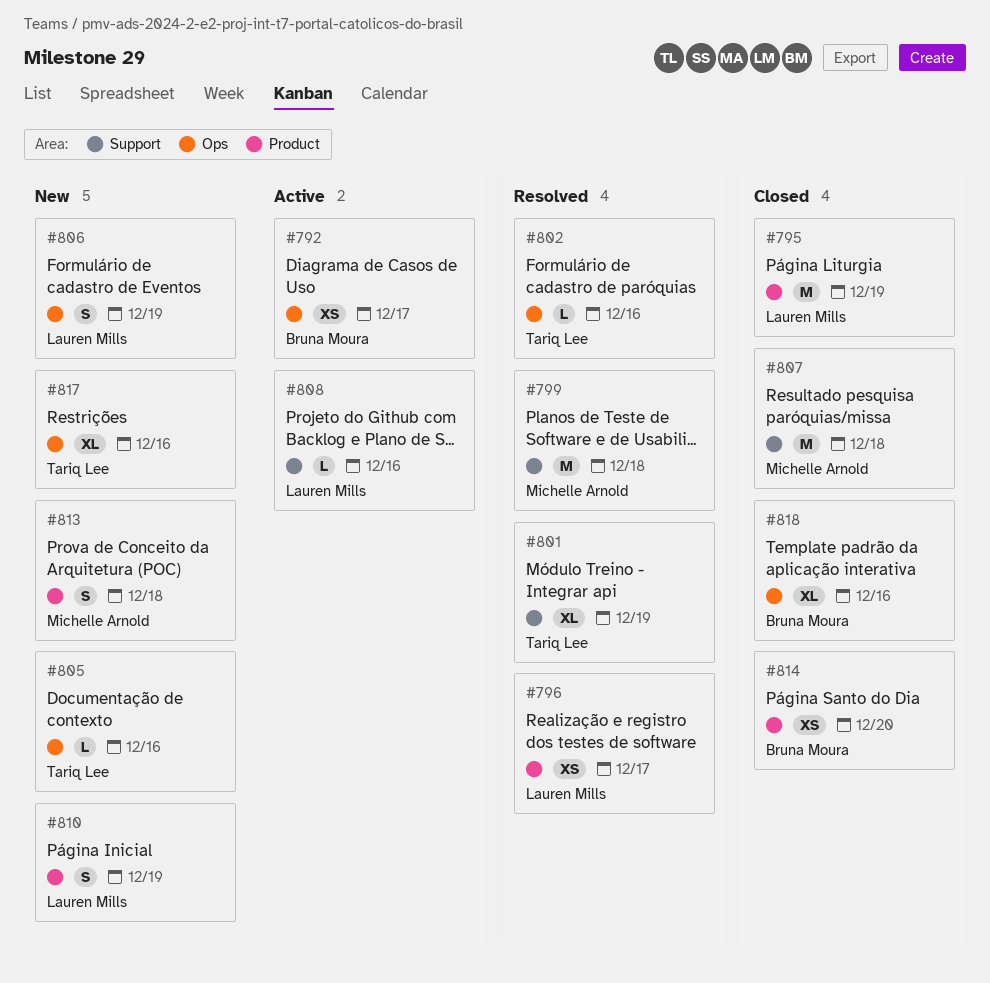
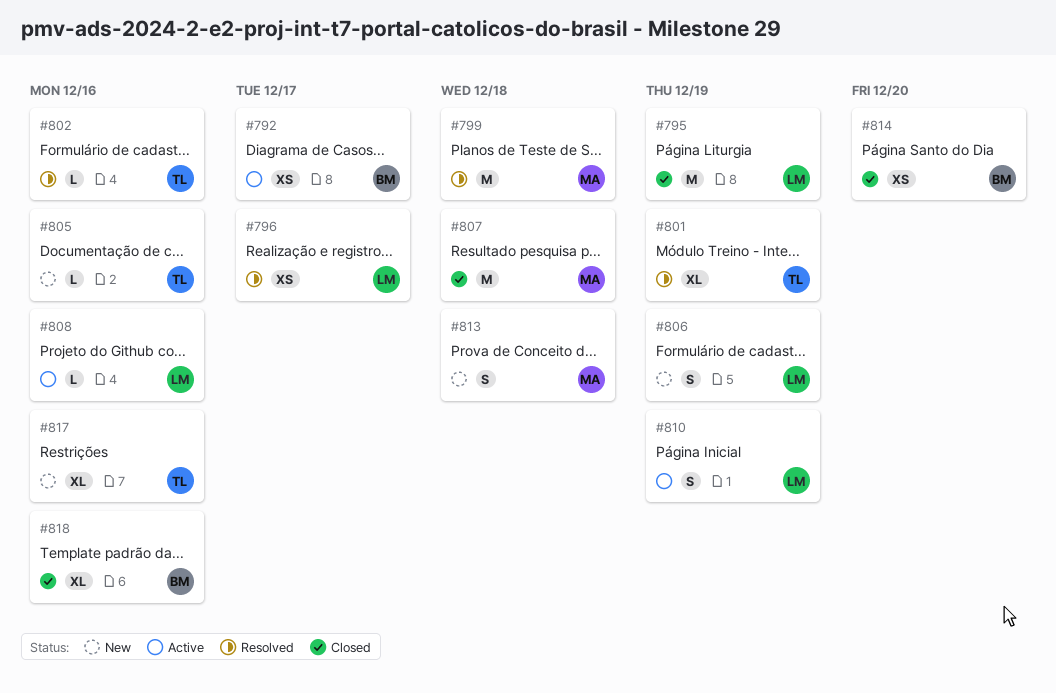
#810, status: New -> Active

